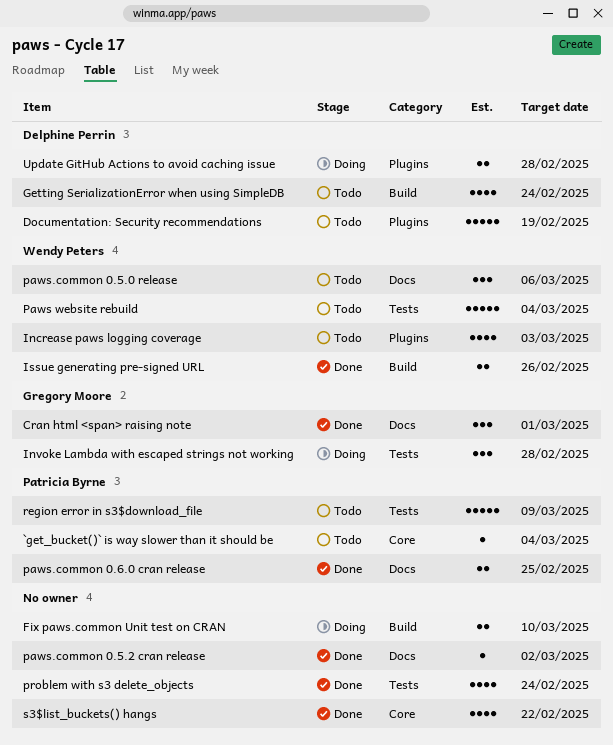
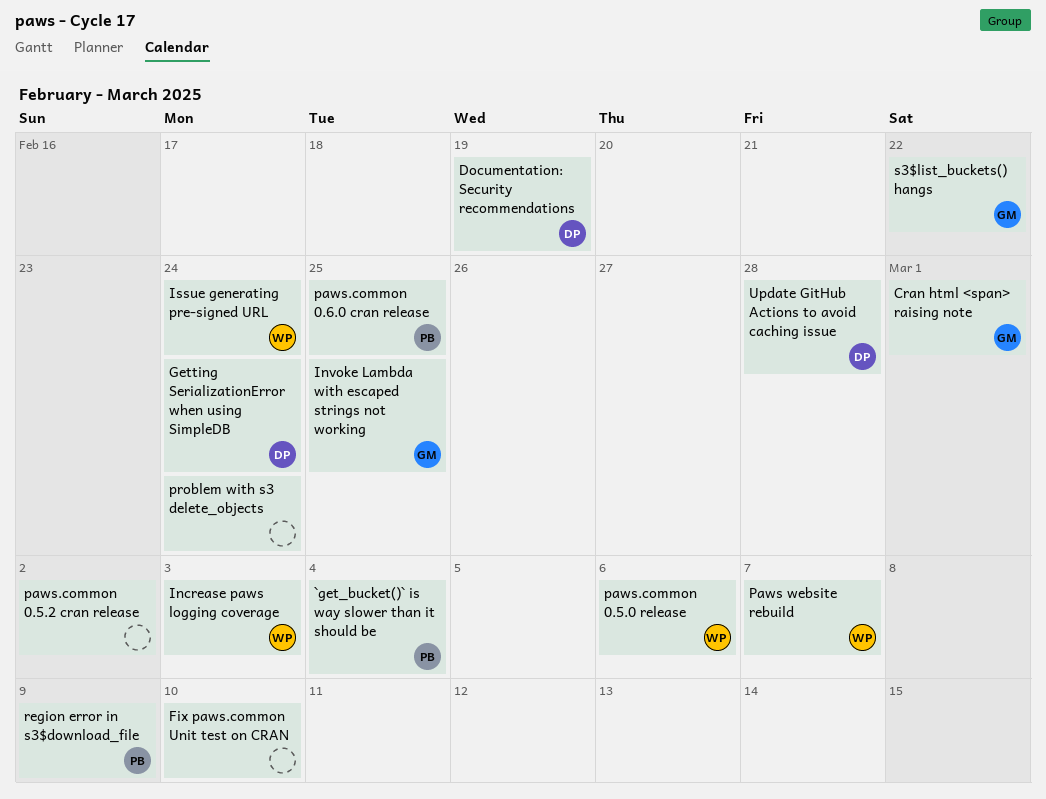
Invoke Lambda with escaped strings not working, due: Feb 28 -> Feb 25
Issue generating pre-signed URL, due: Feb 26 -> Feb 24
Paws website rebuild, due: Mar 4 -> Mar 7
s3$list_buckets() hangs, owner: none -> Gregory Moore

